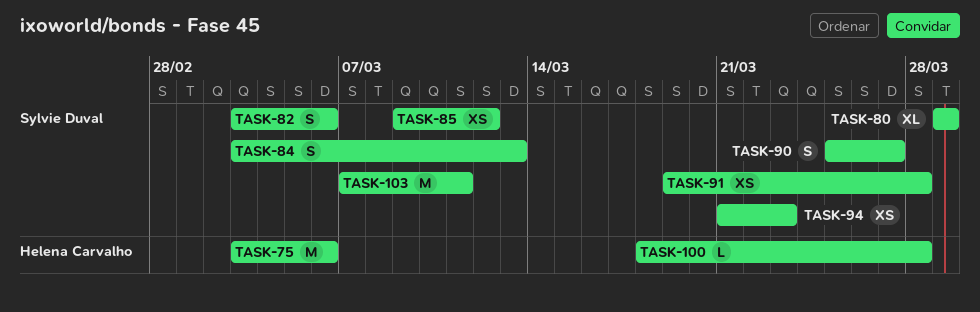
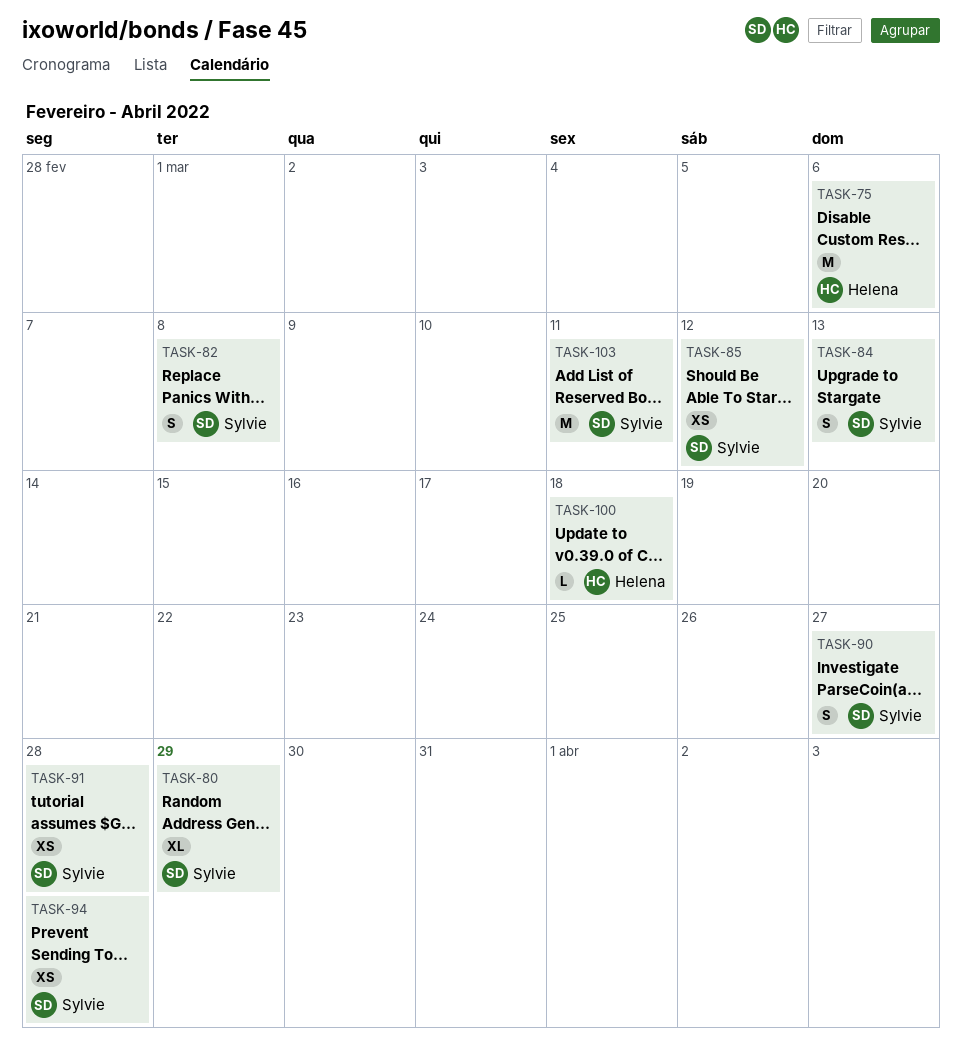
TASK-82, due: Mar 6 -> Mar 8
TASK-94, due: Mar 23 -> Mar 28
TASK-100, due: Mar 28 -> Mar 18

